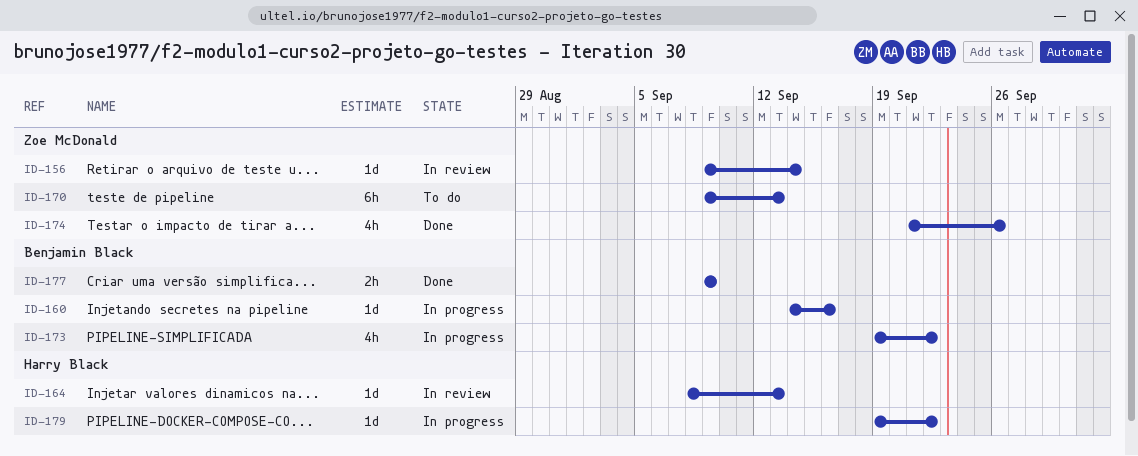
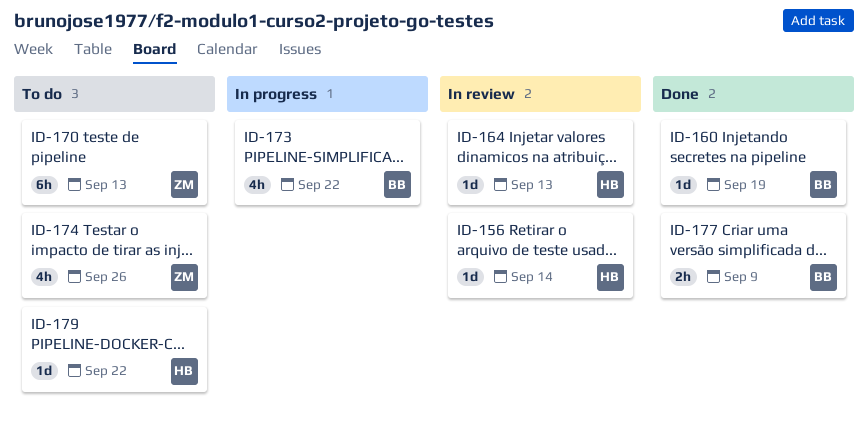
ID-156, owner: Zoe McDonald -> Harry Black
ID-160, status: In progress -> Done
ID-160, due: Sep 16 -> Sep 19
ID-174, status: Done -> To do
ID-179, status: In progress -> To do

